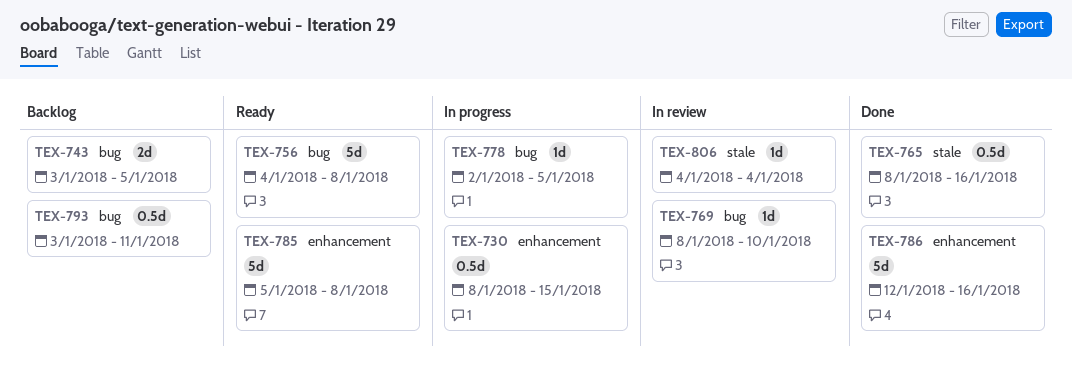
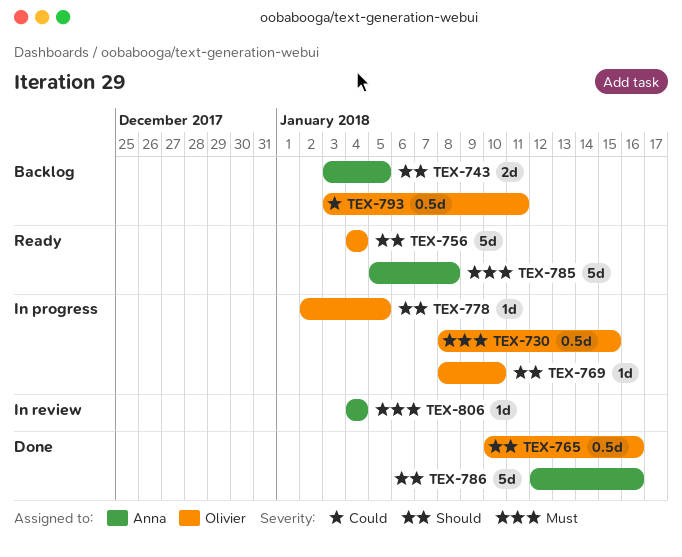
TEX-756, due: Jan 8 -> Jan 4
TEX-765, start: Jan 8 -> Jan 10
TEX-769, status: In review -> In progress

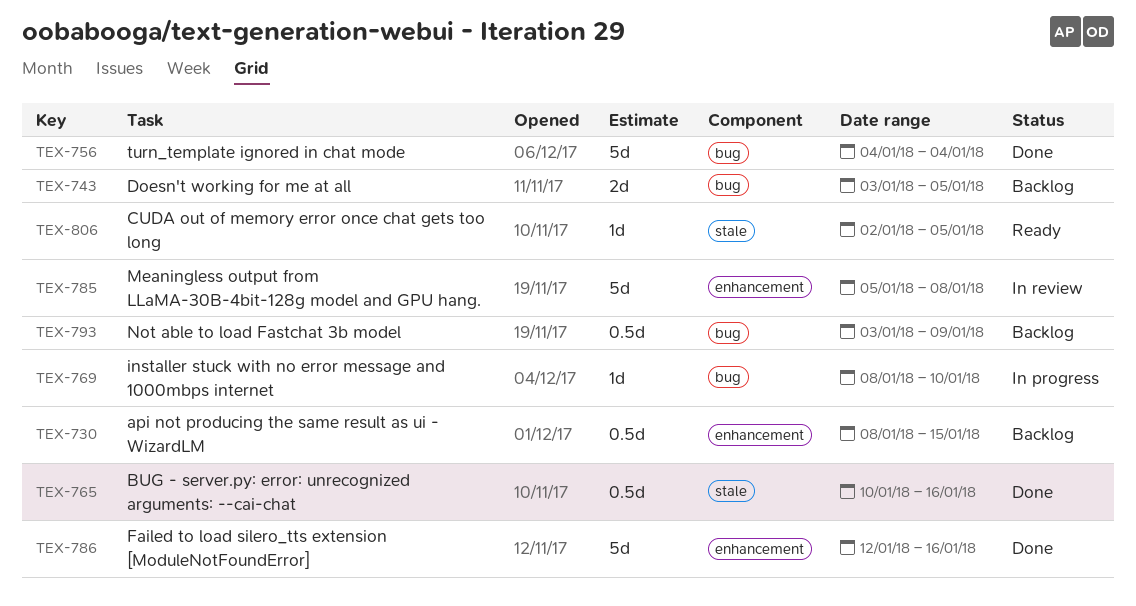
TEX-730, status: In progress -> Backlog
TEX-756, status: Ready -> Done
TEX-778: present -> none
TEX-785, status: Ready -> In review
TEX-793, due: Jan 11 -> Jan 9
TEX-806, status: In review -> Ready
TEX-806, start: Jan 4 -> Jan 2
TEX-806, due: Jan 4 -> Jan 5

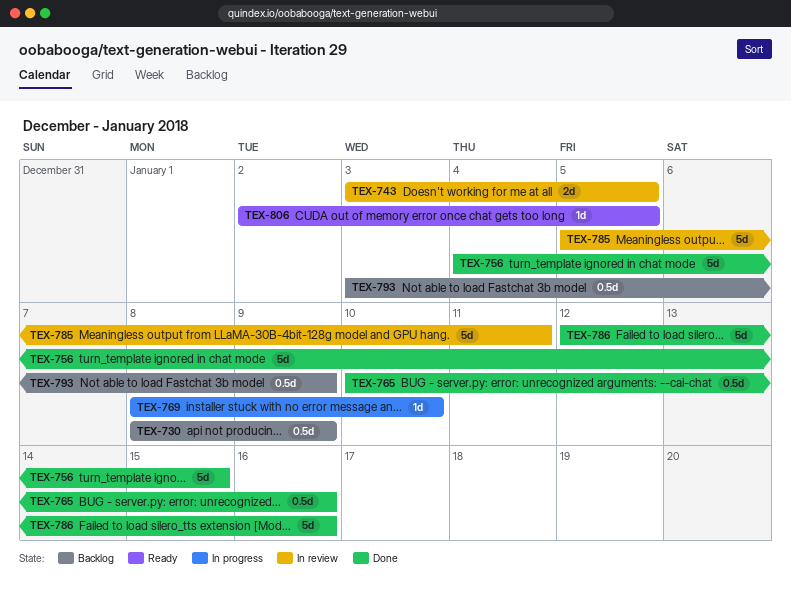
TEX-730, due: Jan 15 -> Jan 9
TEX-743, status: Backlog -> In review
TEX-756, due: Jan 4 -> Jan 15
TEX-785, due: Jan 8 -> Jan 11

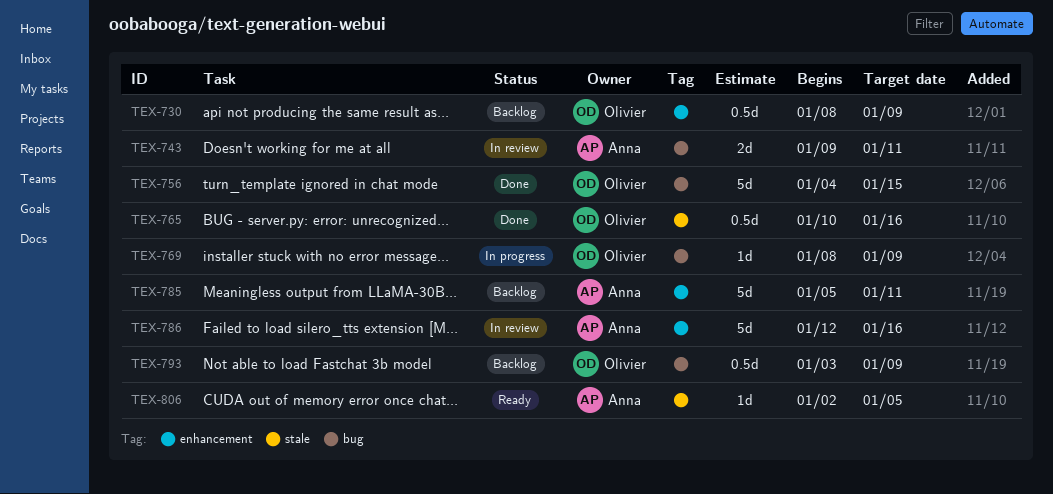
TEX-743, start: Jan 3 -> Jan 9
TEX-743, due: Jan 5 -> Jan 11
TEX-769, due: Jan 10 -> Jan 9
TEX-785, status: In review -> Backlog
TEX-786, status: Done -> In review

